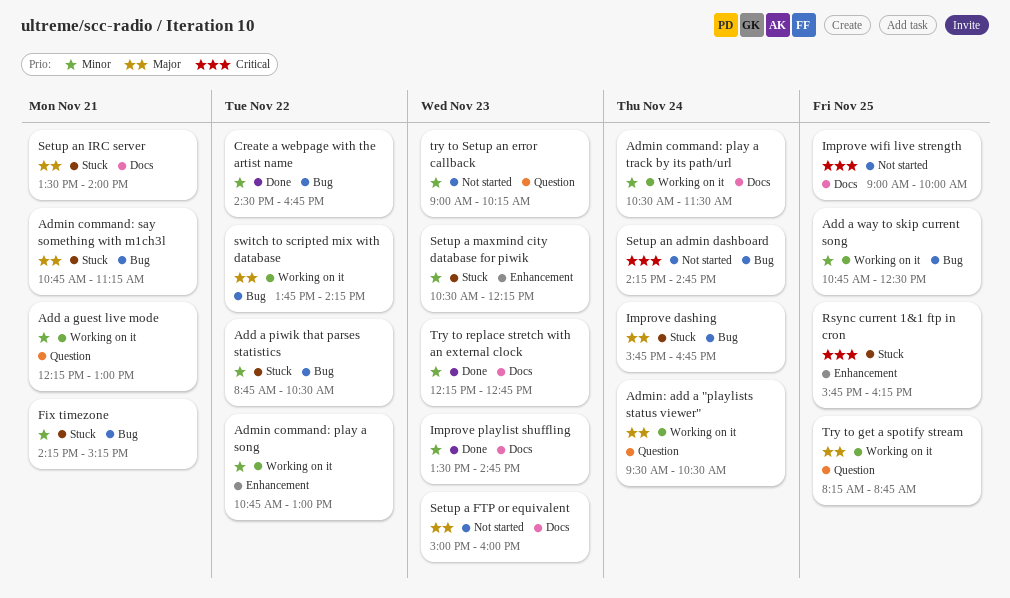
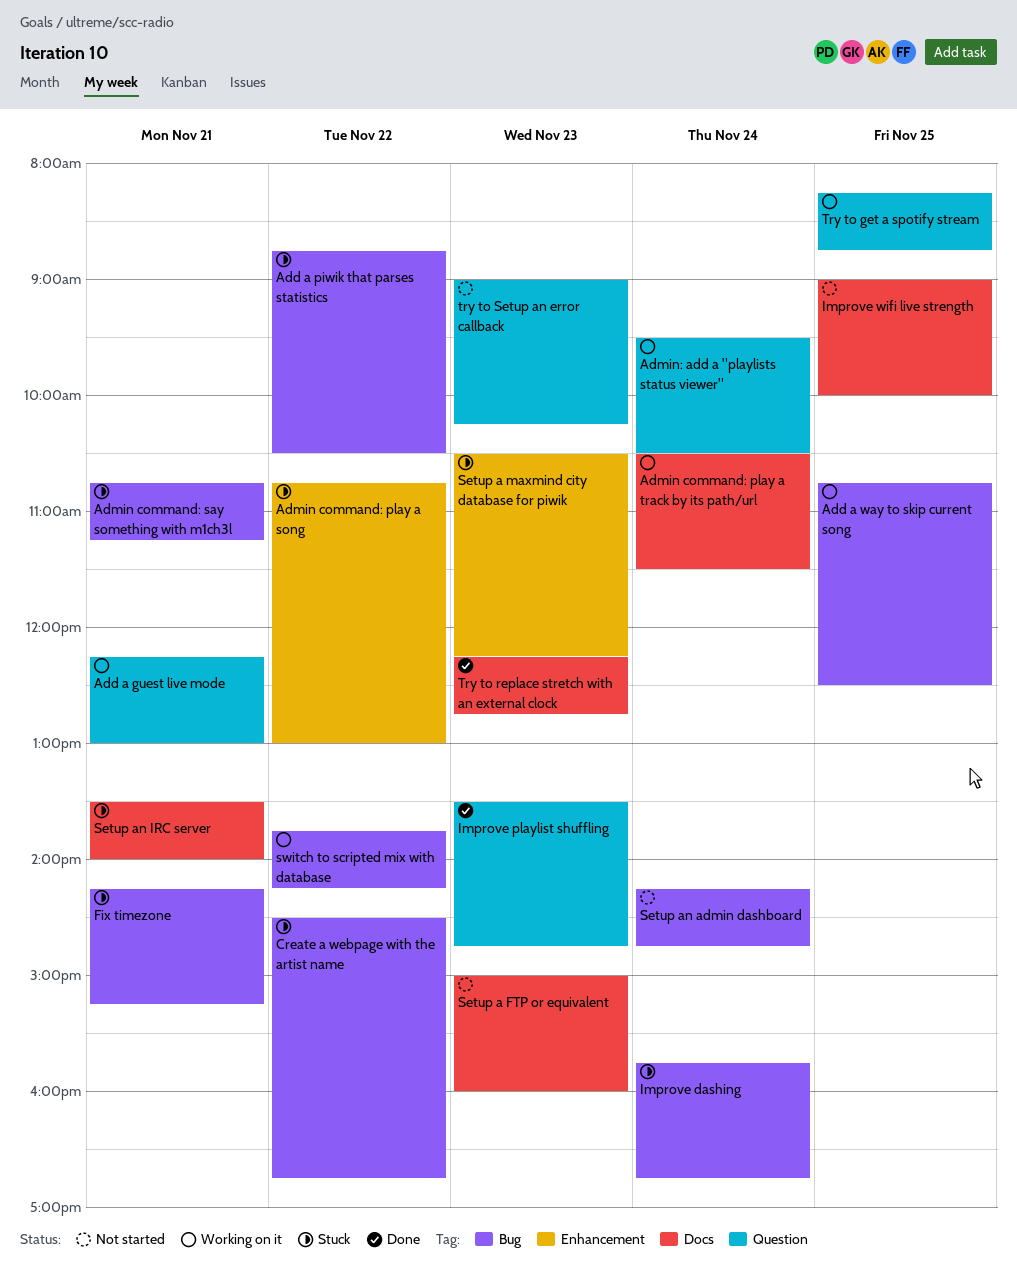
Admin command: play a song, status: Working on it -> Stuck
Create a webpage with the artist name, status: Done -> Stuck
Improve playlist shuffling, label: Docs -> Question
Rsync current 1&1 ftp in cron: present -> none

